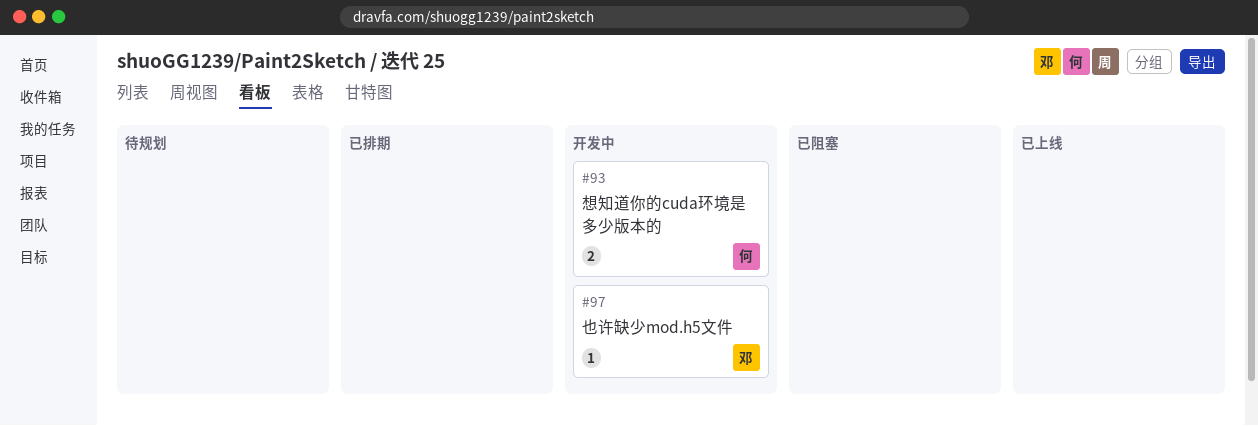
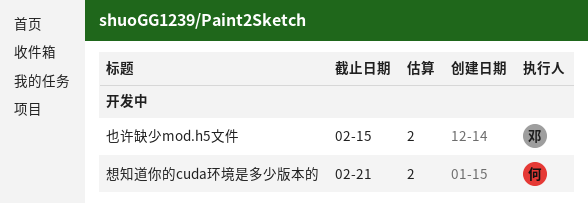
也许缺少mod.h5文件, estimate: 1 -> 2

